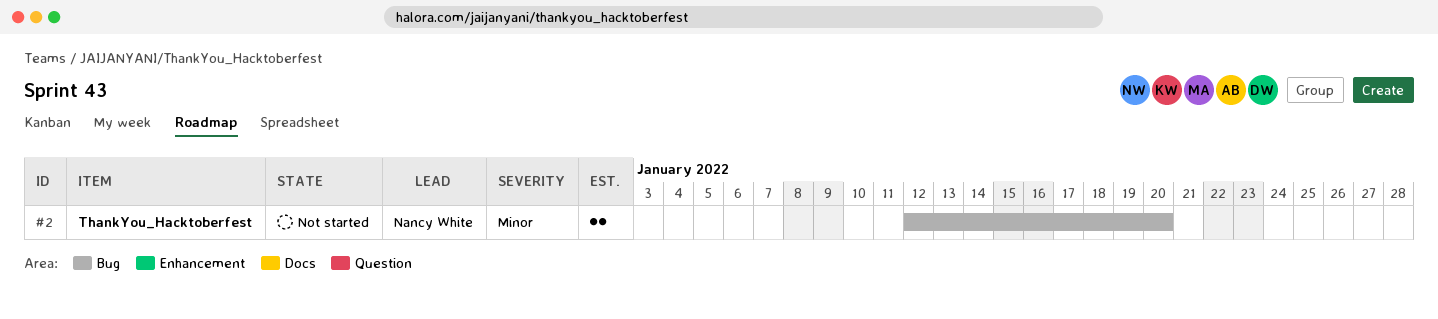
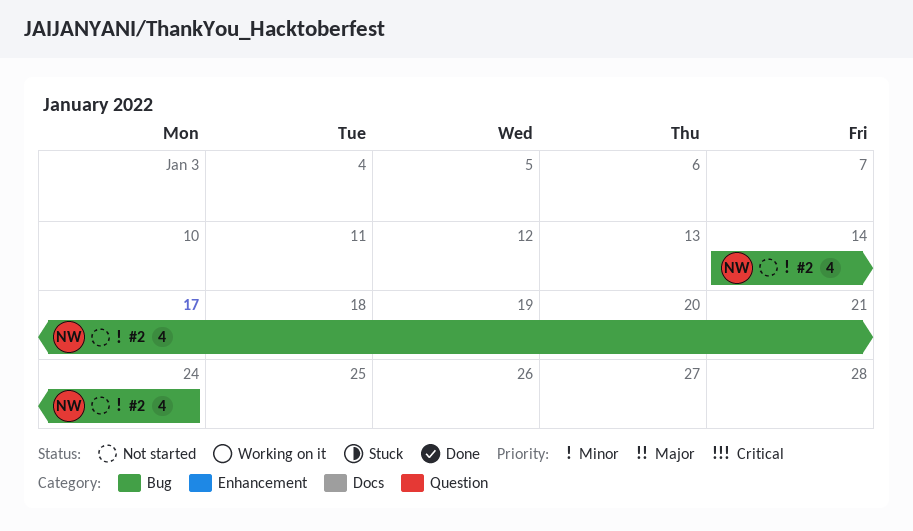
#2, estimate: 2 -> 4
#2, start: Jan 12 -> Jan 14
#2, due: Jan 20 -> Jan 24

